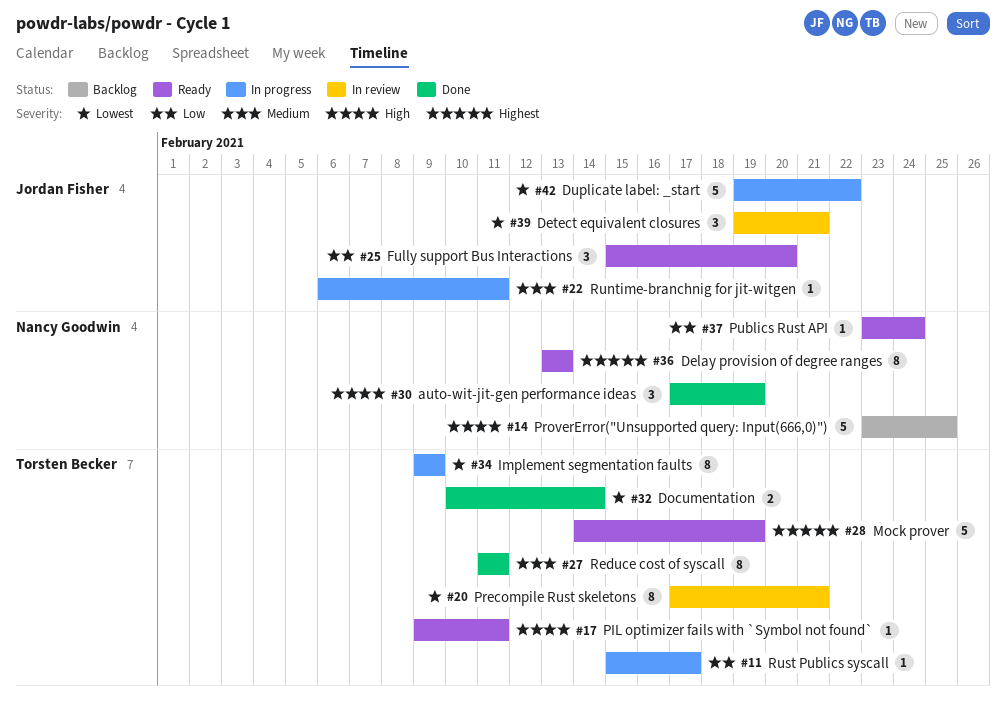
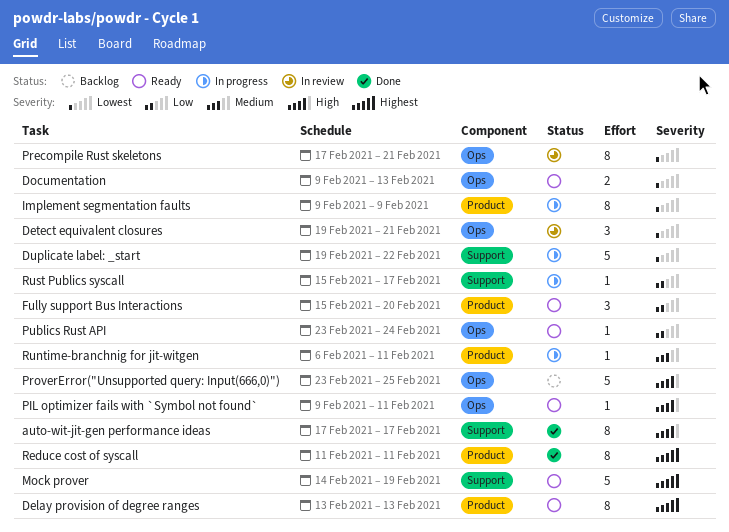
auto-wit-jit-gen performance ideas, estimate: 3 -> 8
auto-wit-jit-gen performance ideas, due: Feb 19 -> Feb 17
Documentation, status: Done -> Ready
Documentation, start: Feb 10 -> Feb 9
Documentation, due: Feb 14 -> Feb 13
Reduce cost of syscall, priority: Medium -> Highest

